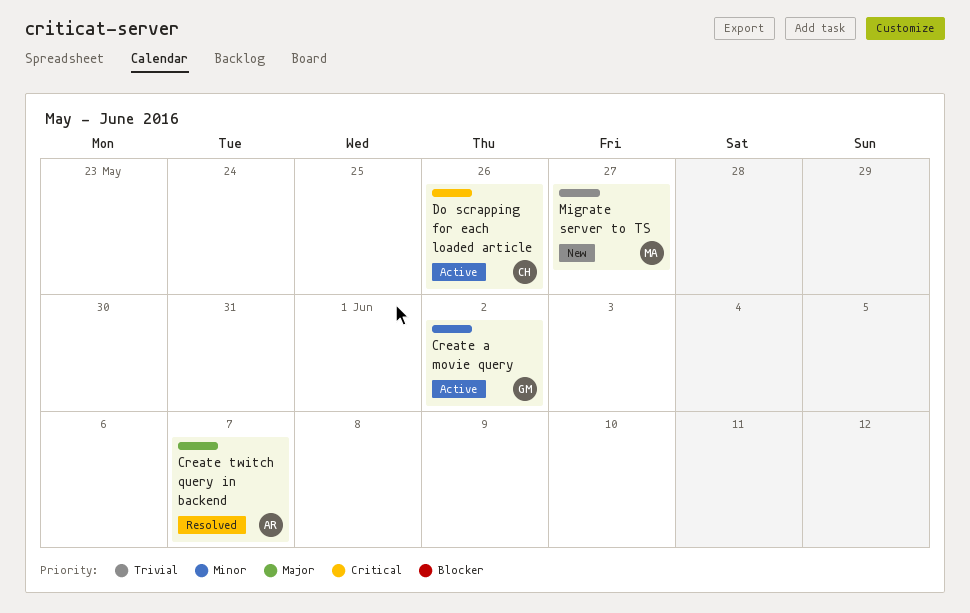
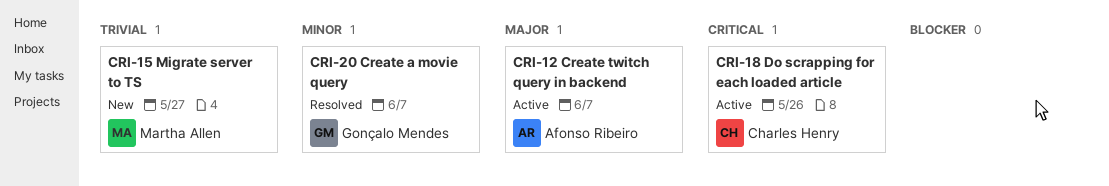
Create a movie query, status: Active -> Resolved
Create a movie query, due: Jun 2 -> Jun 7
Create twitch query in backend, status: Resolved -> Active

